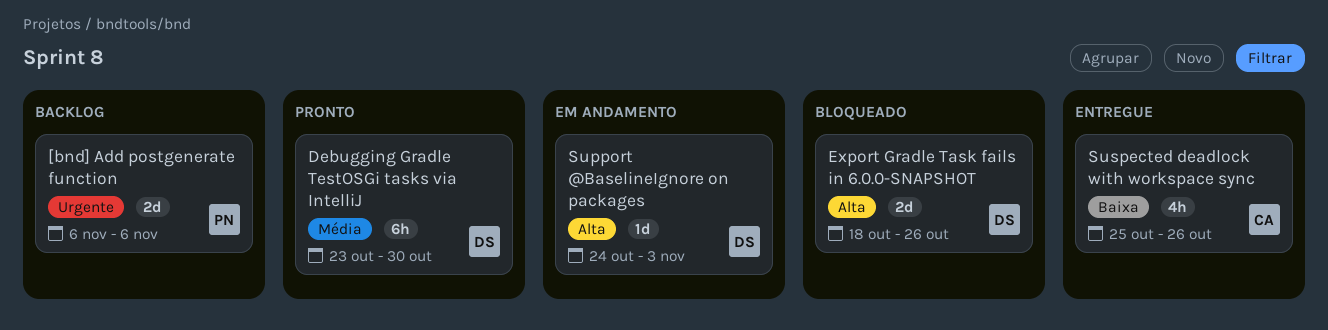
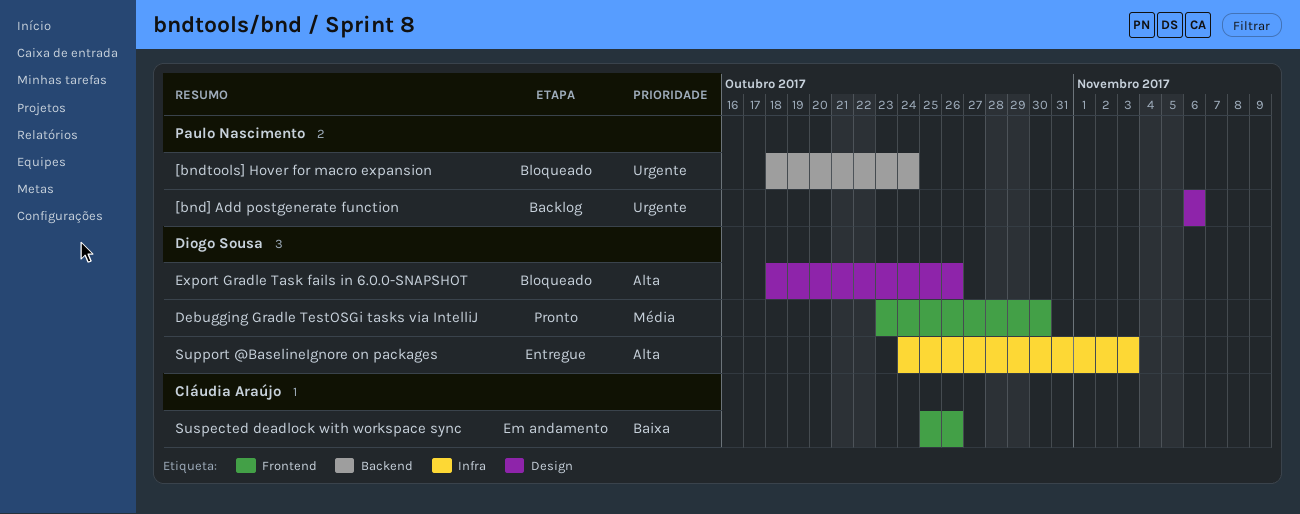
[bndtools] Hover for macro expansion: none -> present
Support @BaselineIgnore on packages, status: Em andamento -> Entregue
Suspected deadlock with workspace sync, status: Entregue -> Em andamento

